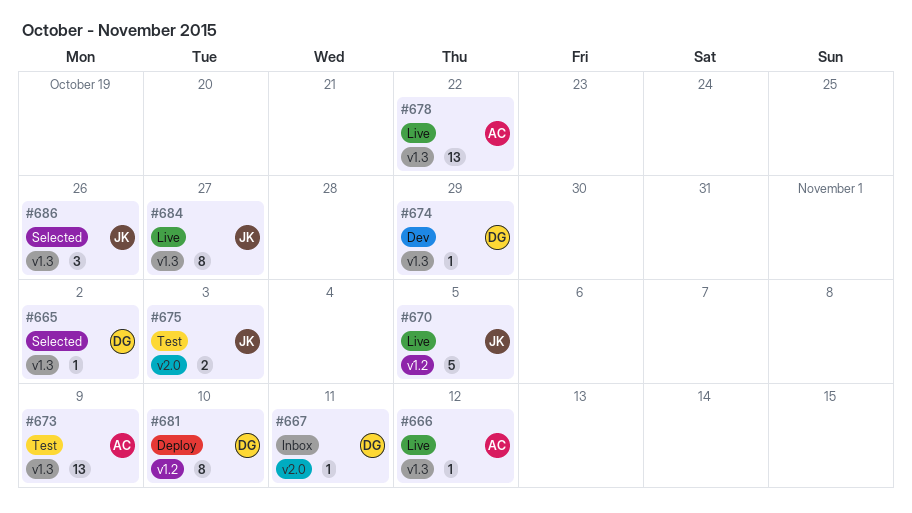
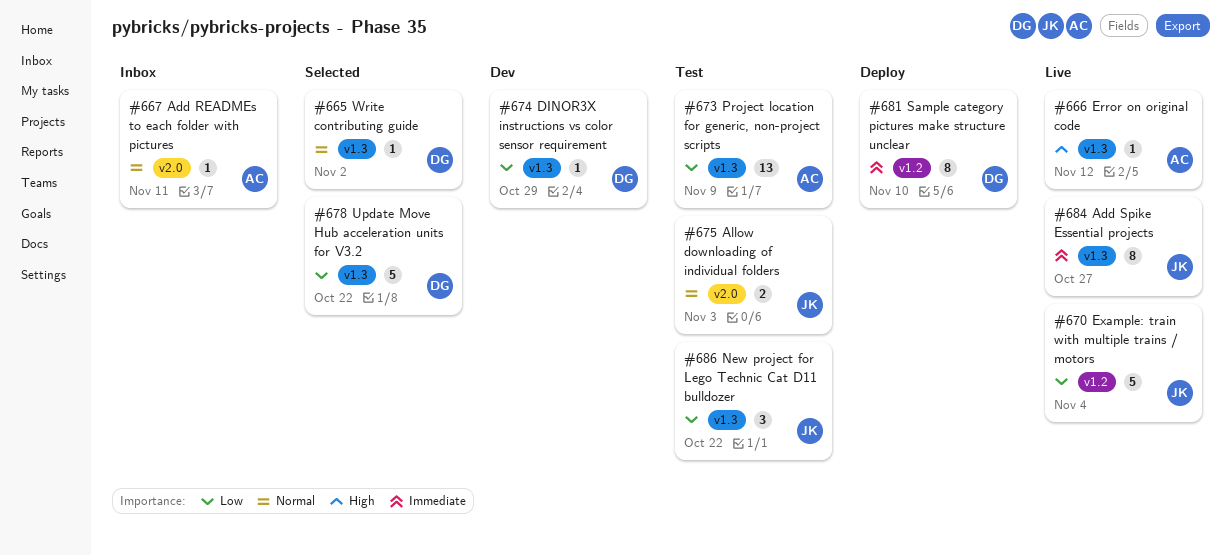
#667, owner: DG -> AC
#670, due: Nov 5 -> Nov 4
#678, status: Live -> Selected
#678, owner: AC -> DG
#678, estimate: 13 -> 5
#686, status: Selected -> Test
#686, due: Oct 26 -> Oct 22

